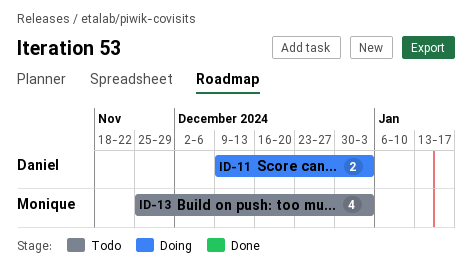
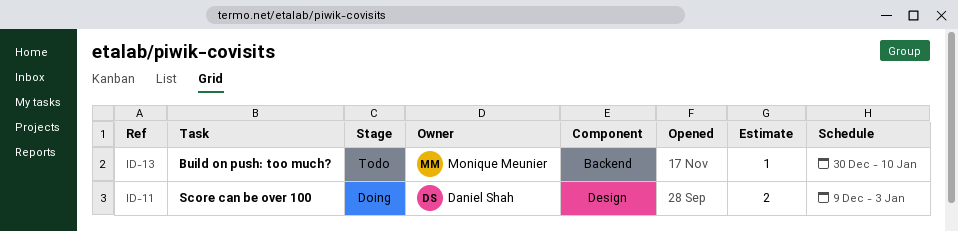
ID-13, estimate: 4 -> 1
ID-13, start: Nov 25 -> Dec 30
ID-13, due: Jan 3 -> Jan 10

